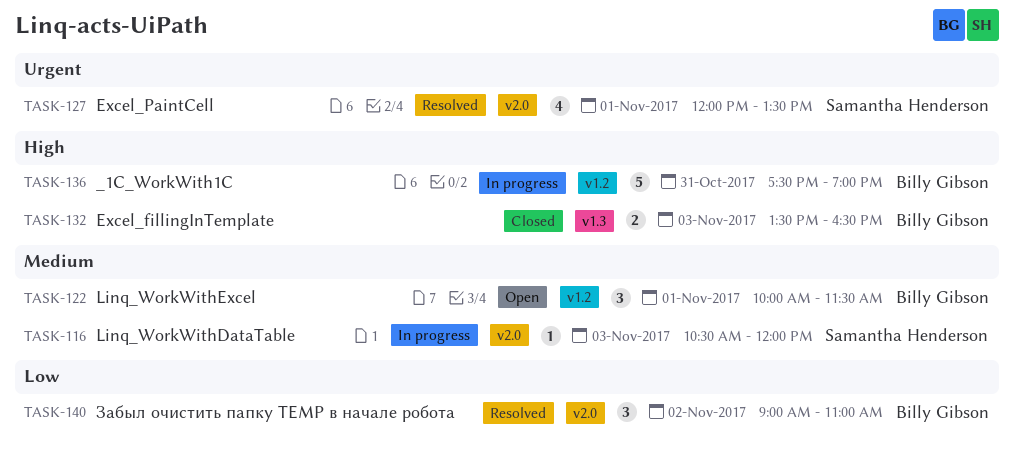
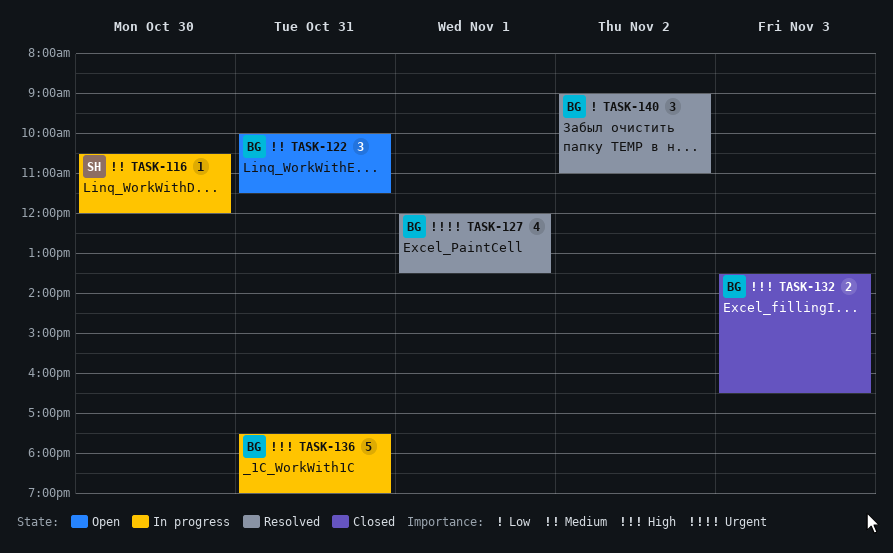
TASK-116, day: Nov 3 -> Oct 30
TASK-122, day: Nov 1 -> Oct 31
TASK-127, owner: Samantha Henderson -> Billy Gibson

